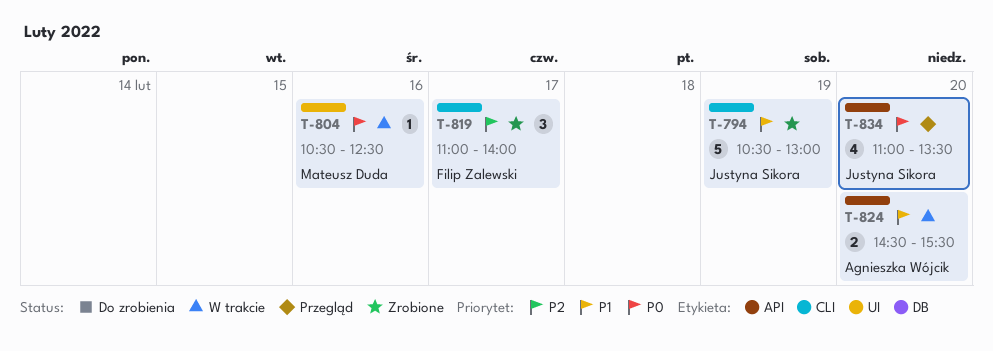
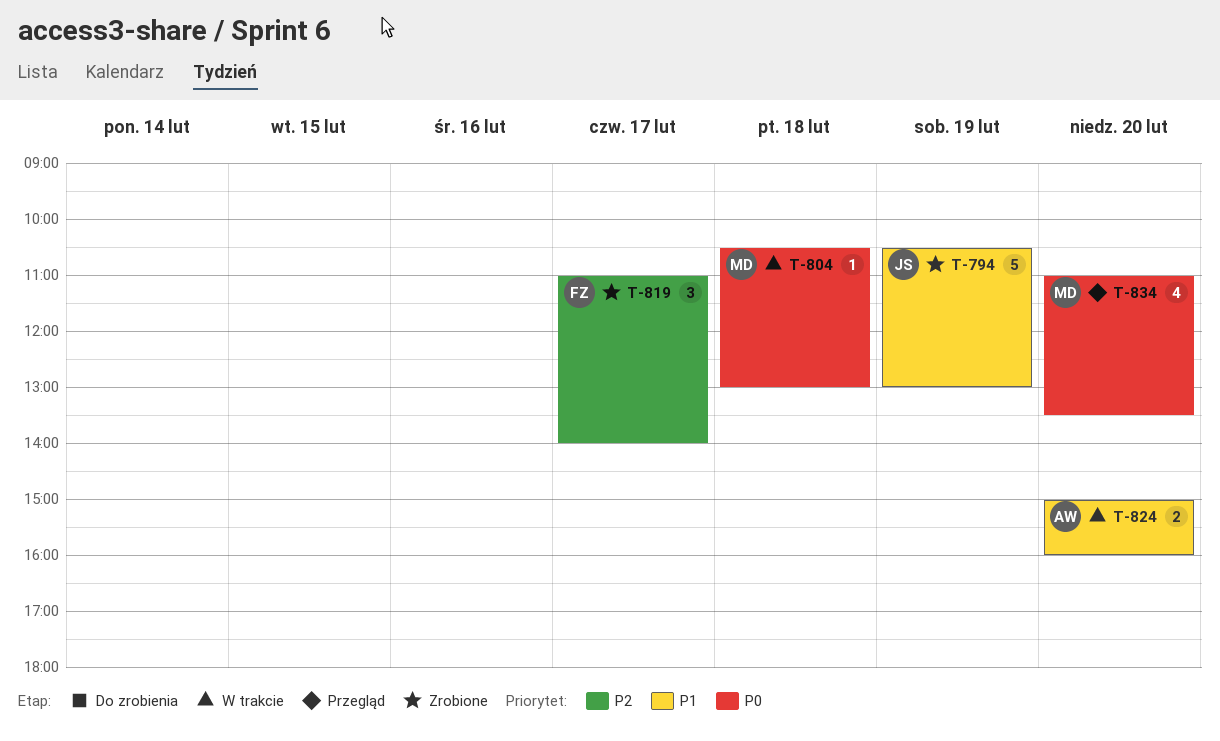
T-804, day: Feb 16 -> Feb 18
T-804, ends: 12:30 -> 13:00
T-824, begins: 14:30 -> 15:00
T-824, ends: 15:30 -> 16:00
T-834, owner: Justyna Sikora -> Mateusz Duda

